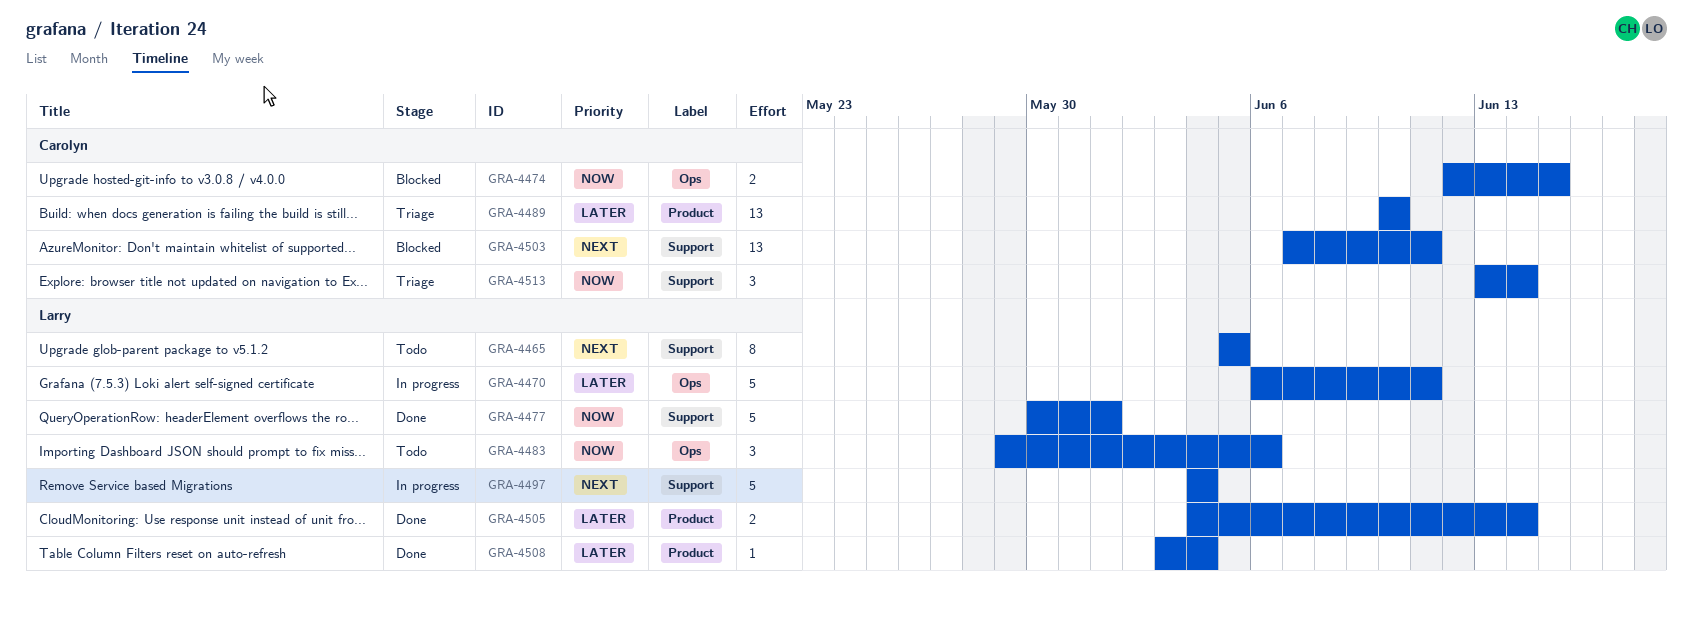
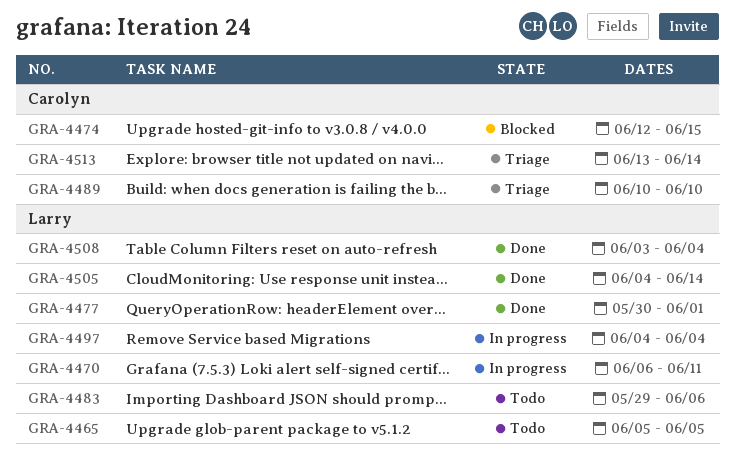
GRA-4503: present -> none

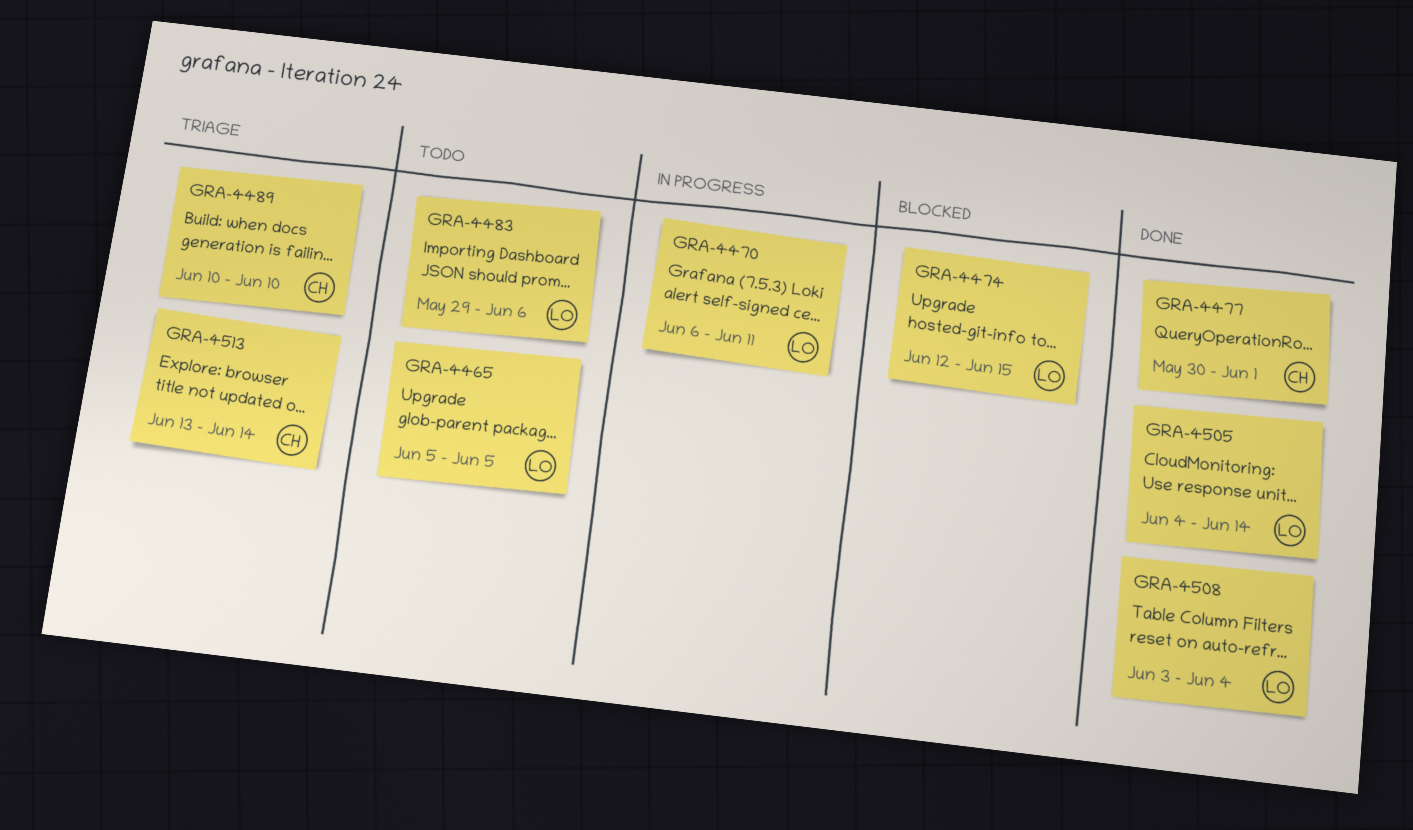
GRA-4474, owner: Carolyn -> Larry
GRA-4477, owner: Larry -> Carolyn
GRA-4497: present -> none

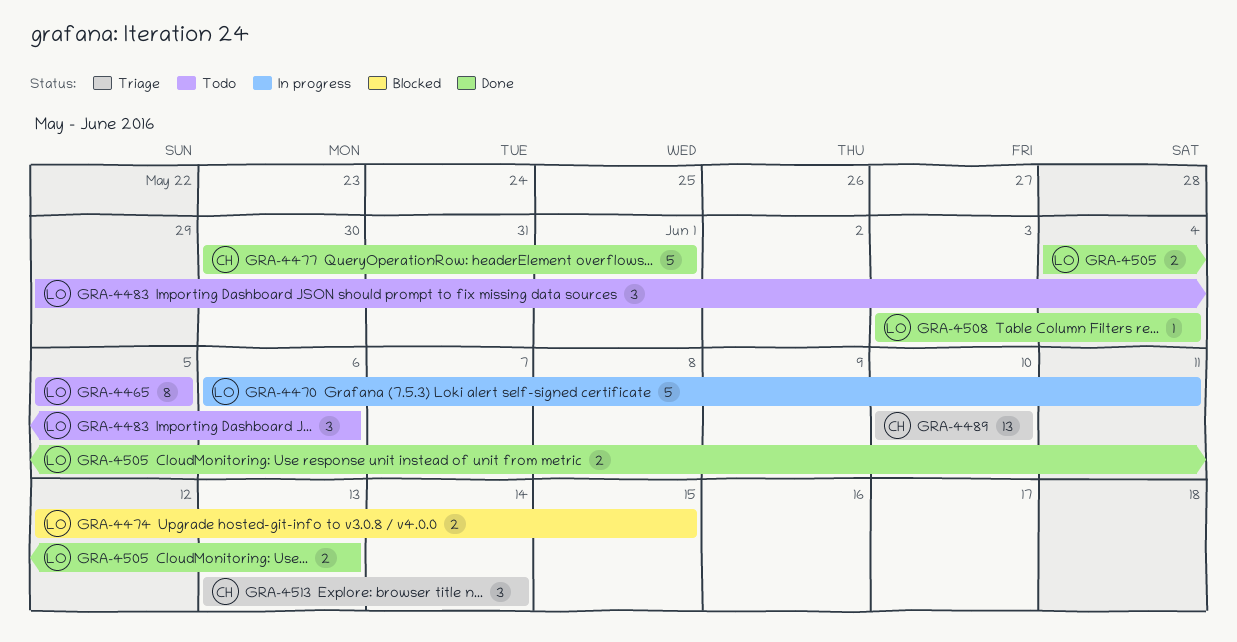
GRA-4505, due: Jun 14 -> Jun 13

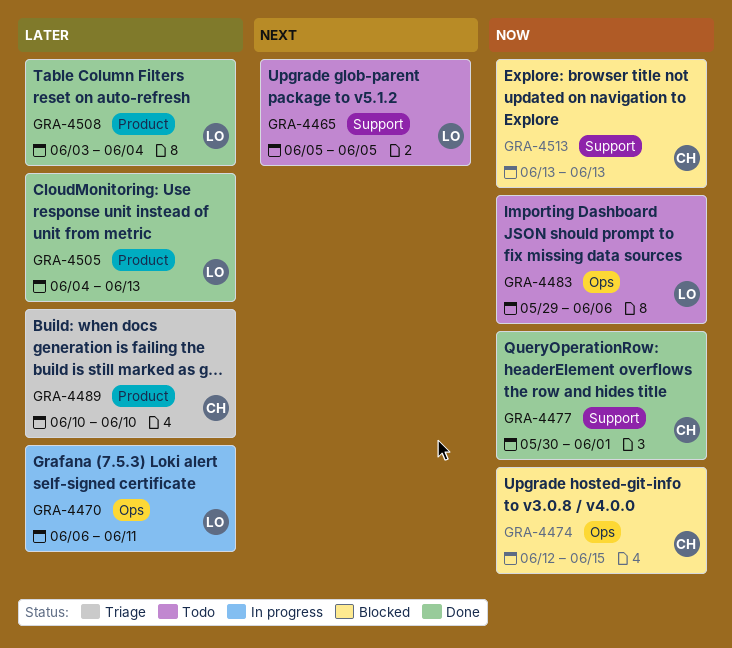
GRA-4474, owner: LO -> CH
GRA-4513, status: Triage -> Blocked
GRA-4513, due: Jun 14 -> Jun 13

